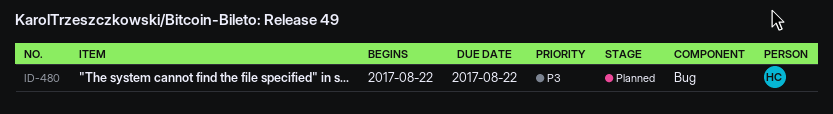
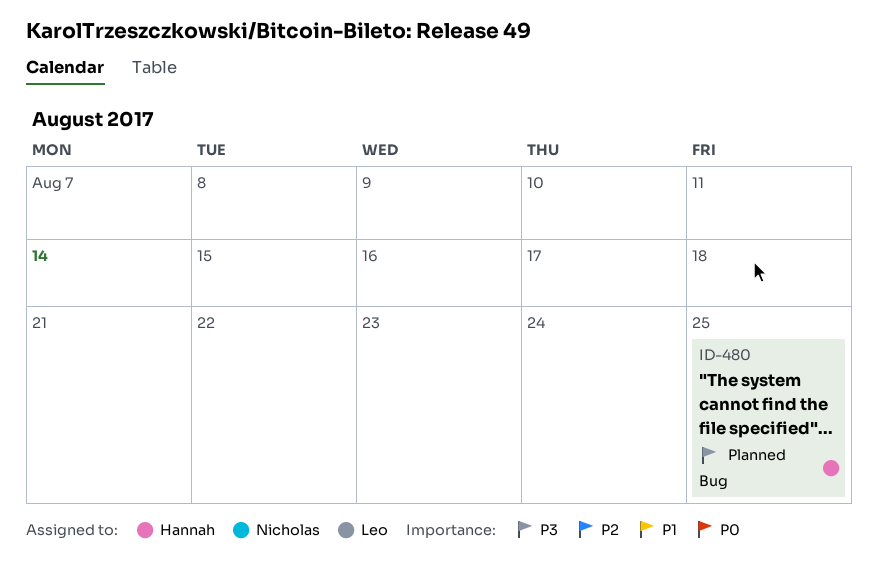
ID-480, due: Aug 22 -> Aug 25

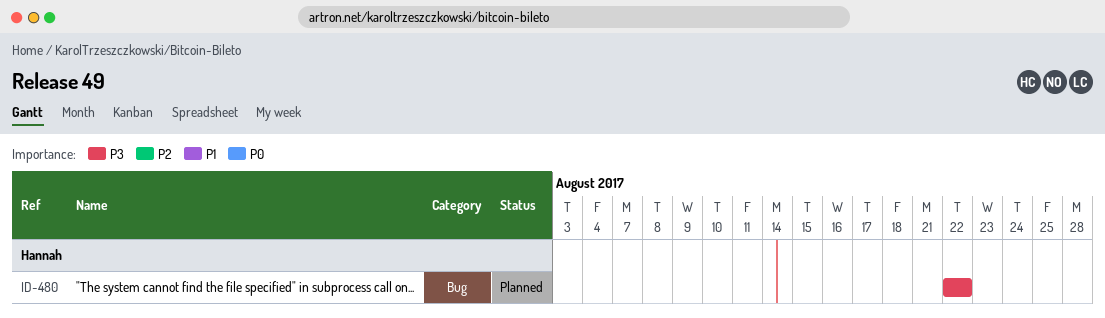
ID-480, due: Aug 25 -> Aug 22

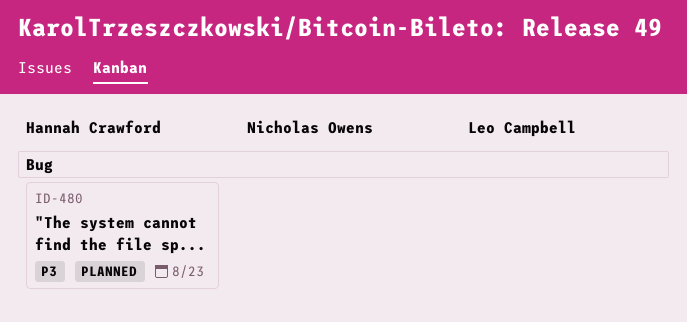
ID-480, due: Aug 22 -> Aug 23

